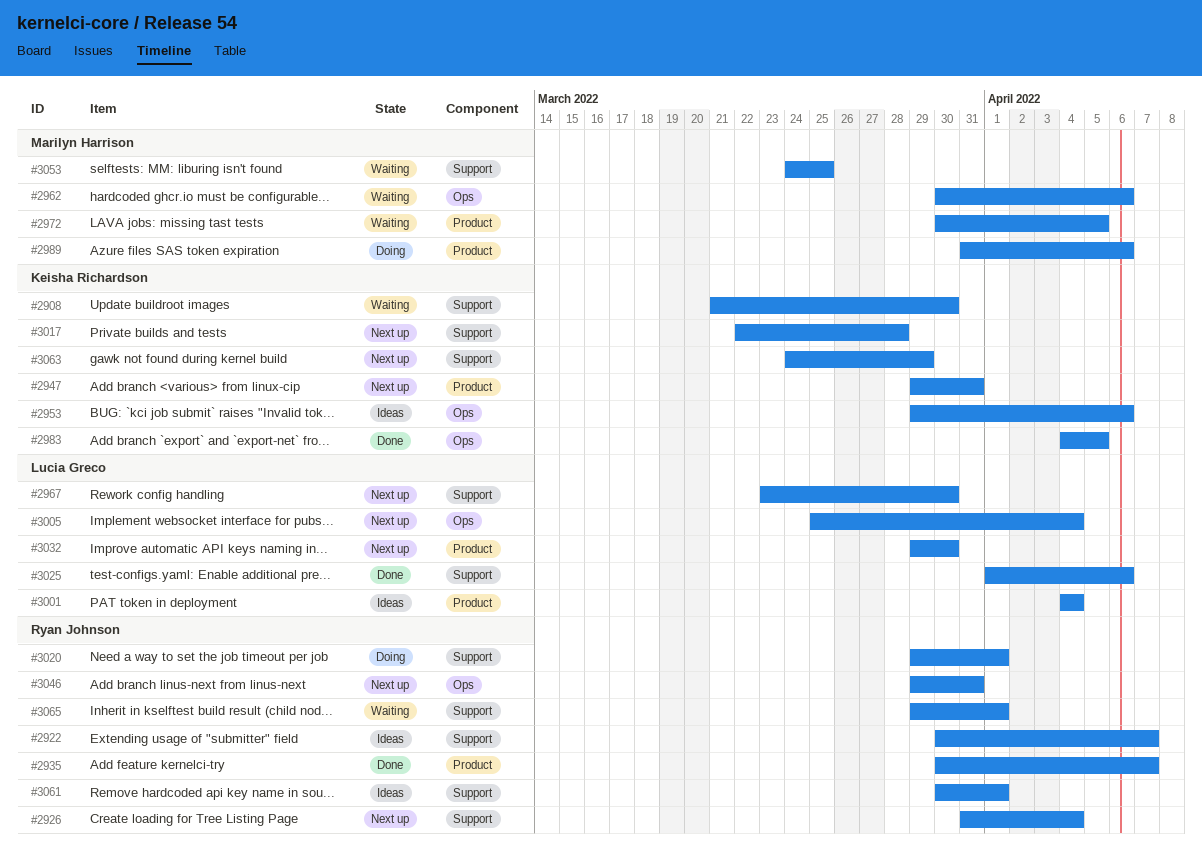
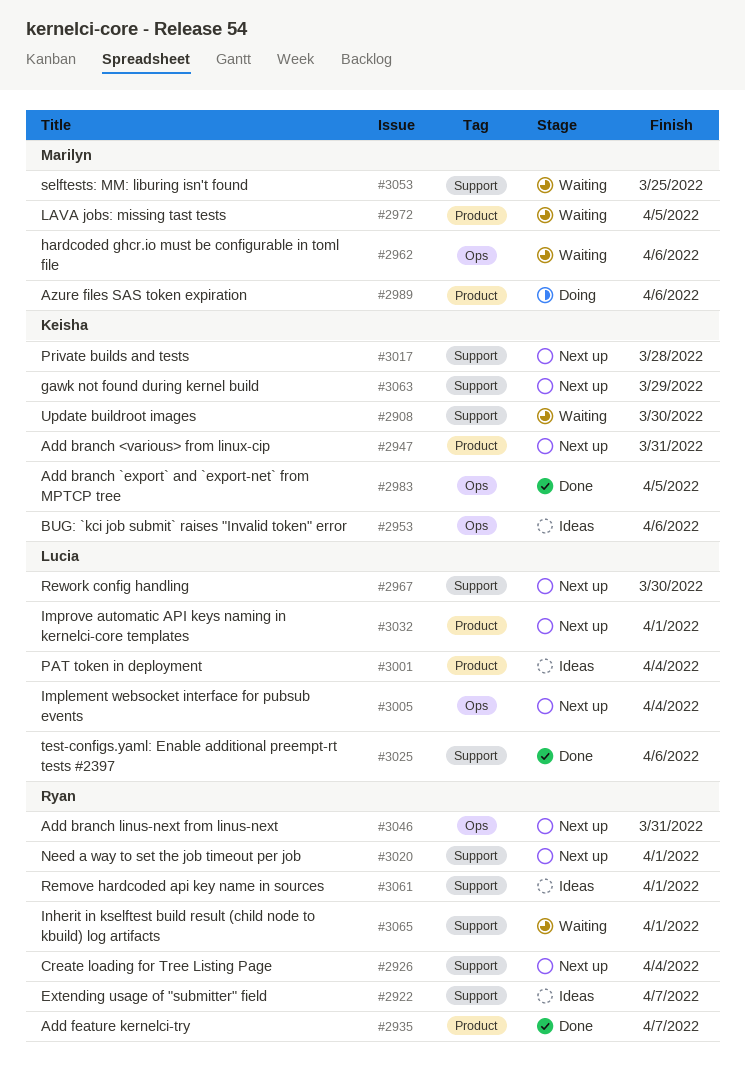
#3020, status: Doing -> Next up
#3032, due: Mar 30 -> Apr 1

